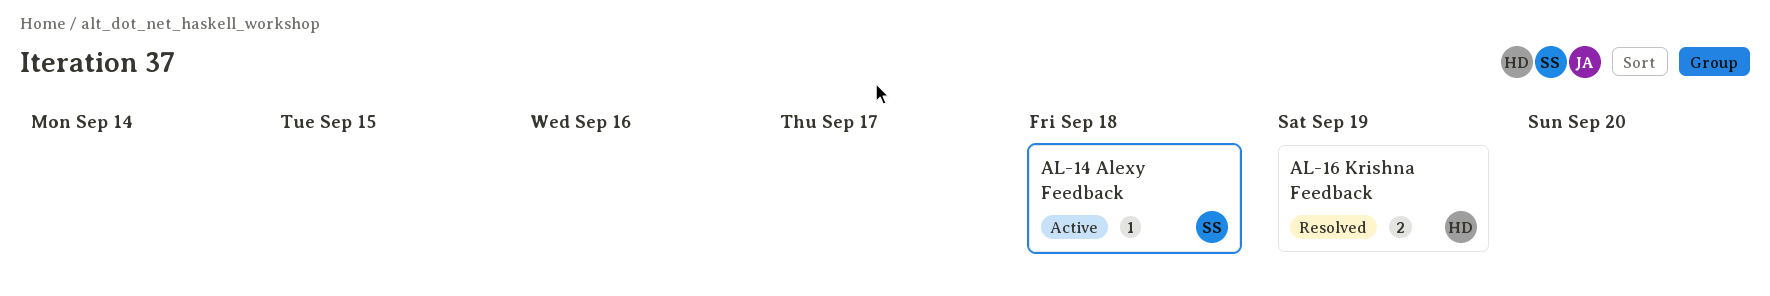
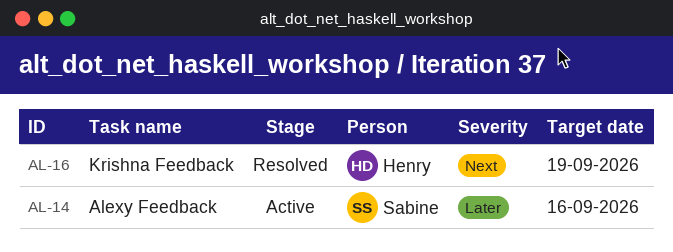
AL-14, due: Sep 18 -> Sep 16

